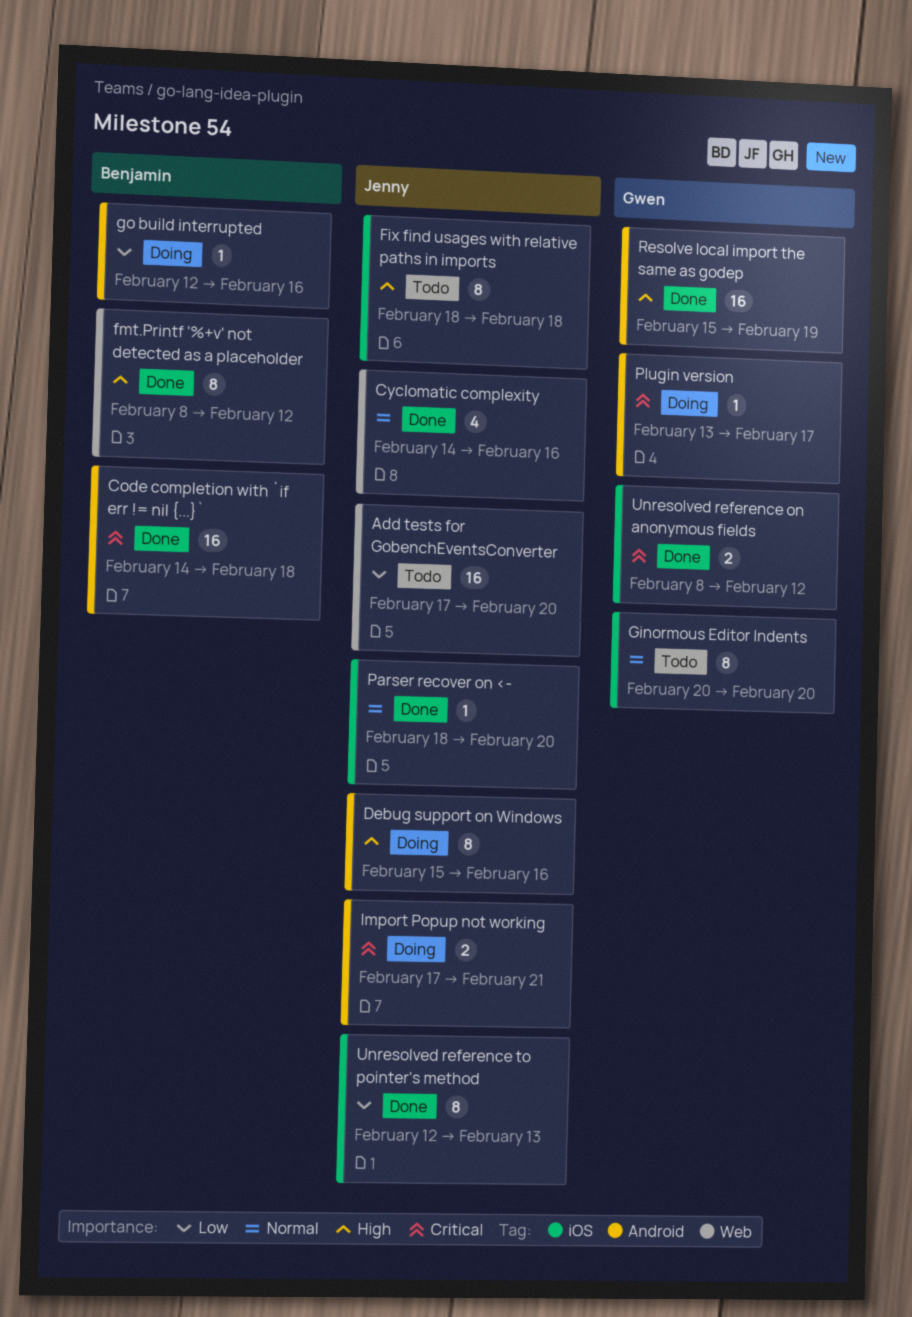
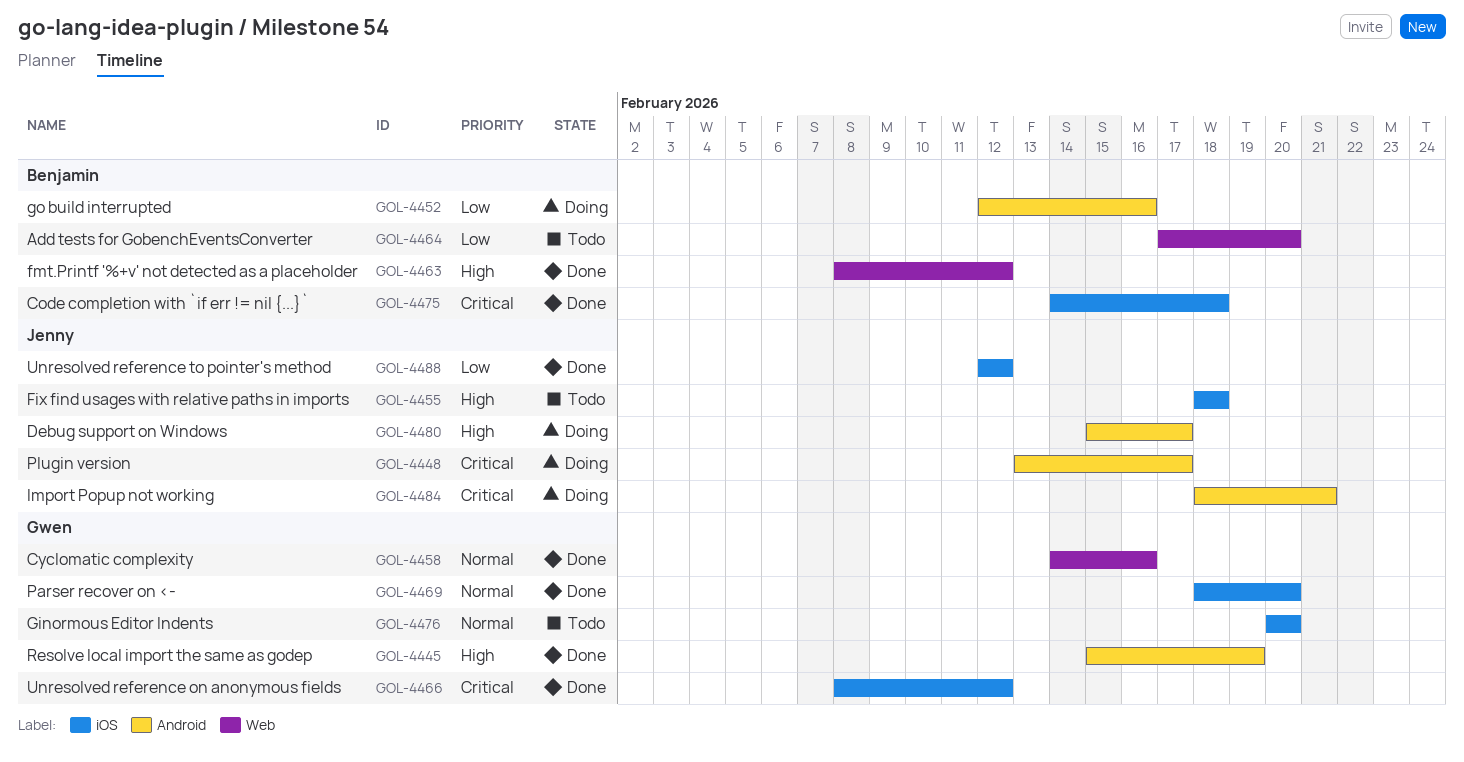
Add tests for GobenchEventsConverter, owner: Jenny -> Benjamin
Code completion with `if err != nil {...}`, label: Android -> iOS
Cyclomatic complexity, owner: Jenny -> Gwen
Debug support on Windows, due: Feb 16 -> Feb 17
Import Popup not working, start: Feb 17 -> Feb 18
Parser recover on <-, owner: Jenny -> Gwen
Plugin version, owner: Gwen -> Jenny
Unresolved reference to pointer's method, due: Feb 13 -> Feb 12

